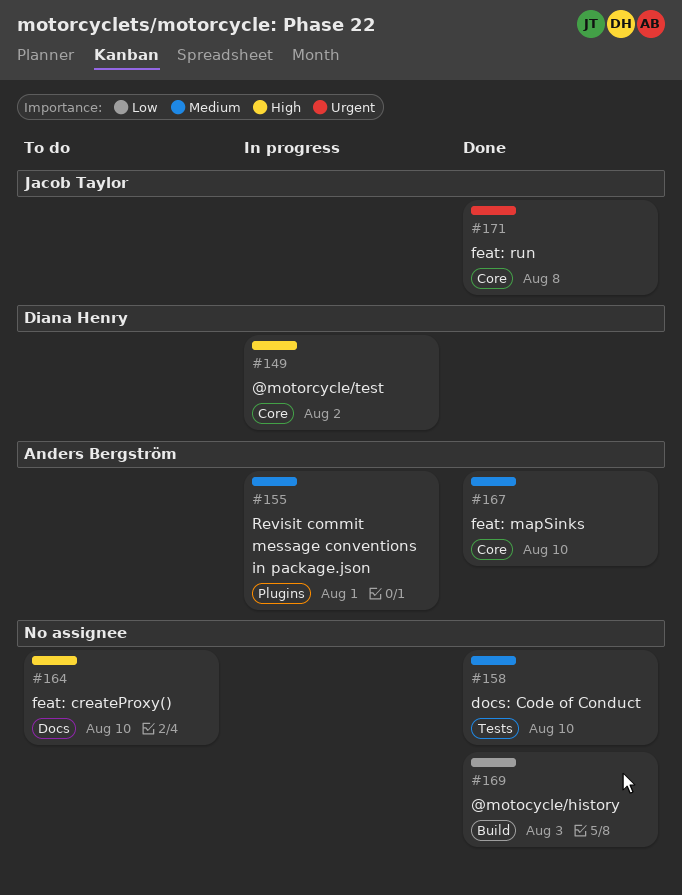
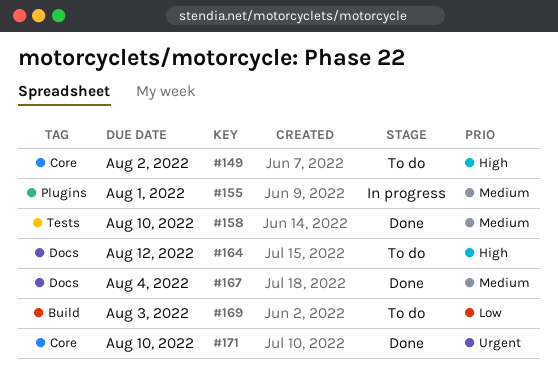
#149, status: In progress -> To do
#164, due: Aug 10 -> Aug 12
#167, label: Core -> Docs
#167, due: Aug 10 -> Aug 4
#169, status: Done -> To do
#171, due: Aug 8 -> Aug 10

